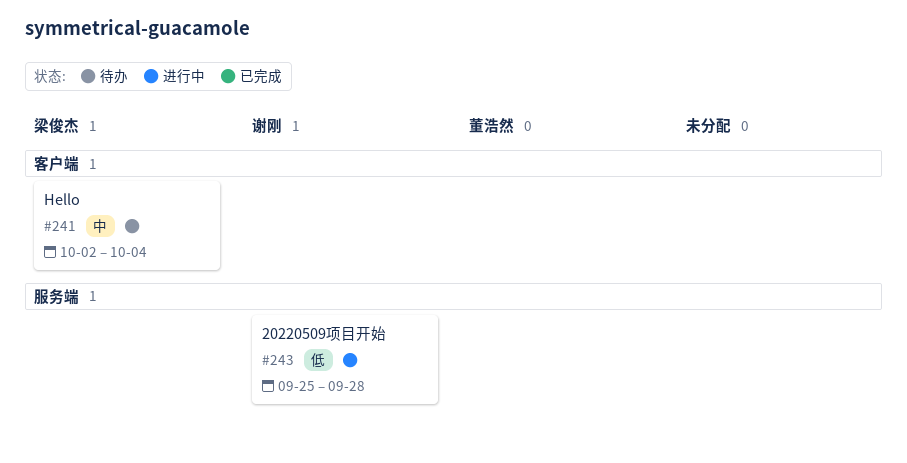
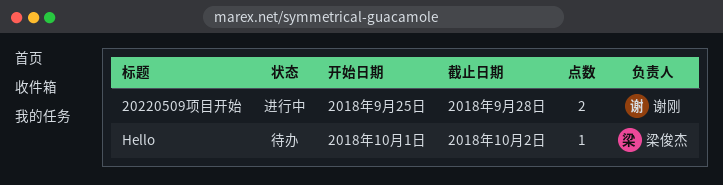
Hello, start: Oct 2 -> Oct 1
Hello, due: Oct 4 -> Oct 2

